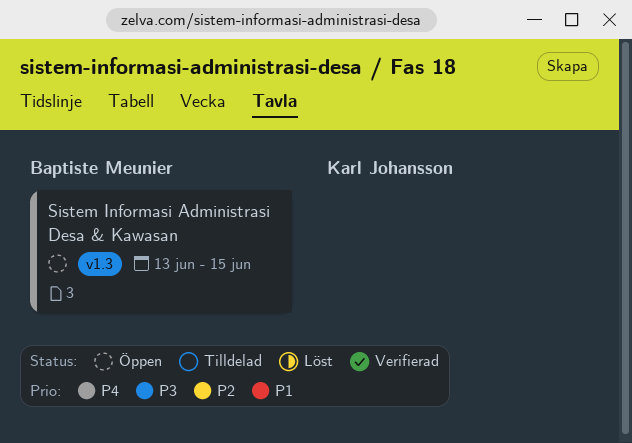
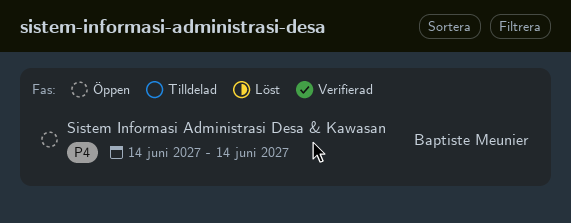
Sistem Informasi Administrasi Desa & Kawasan, start: Jun 13 -> Jun 14
Sistem Informasi Administrasi Desa & Kawasan, due: Jun 15 -> Jun 14

